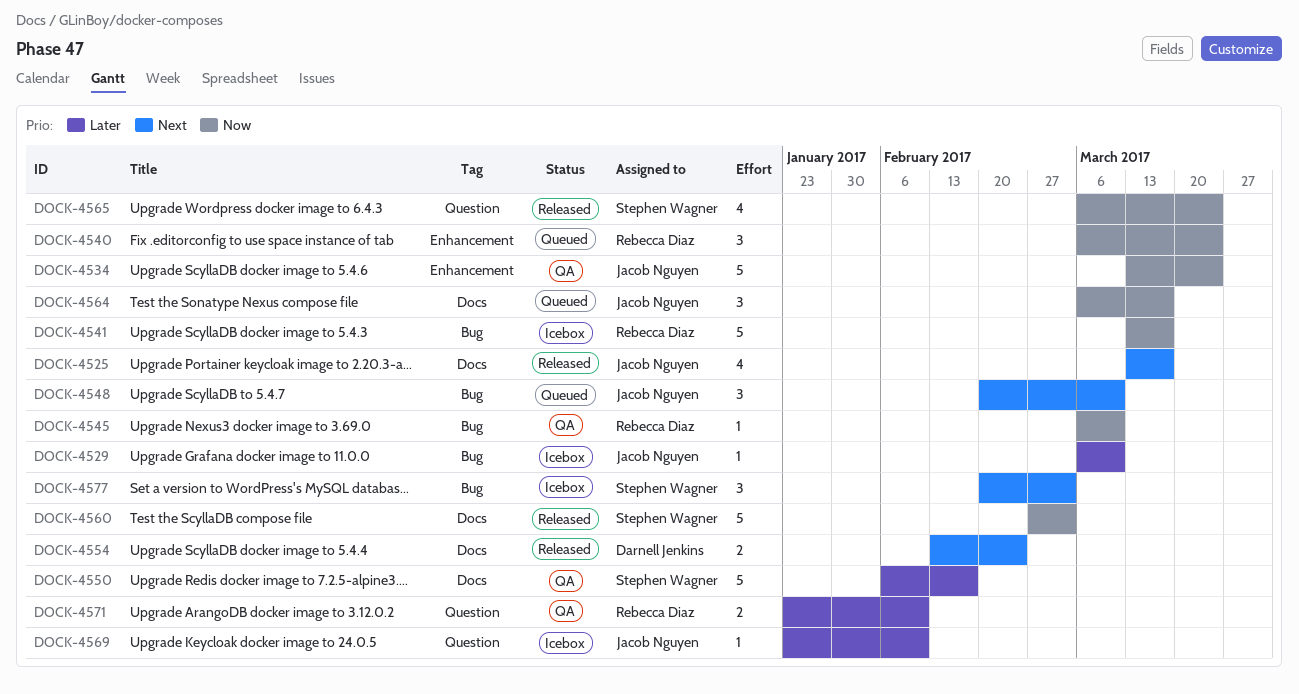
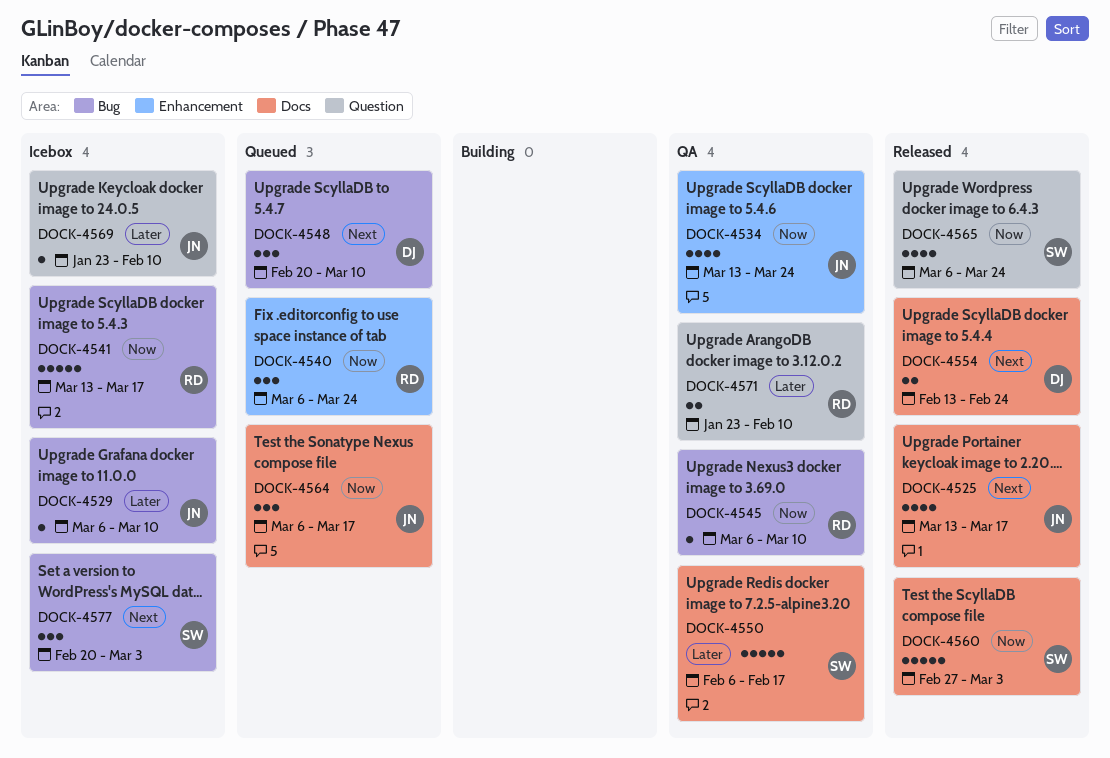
DOCK-4534, estimate: 5 -> 4
DOCK-4548, owner: Jacob Nguyen -> Darnell Jenkins

